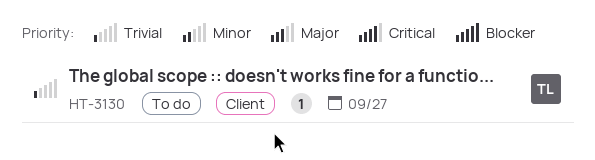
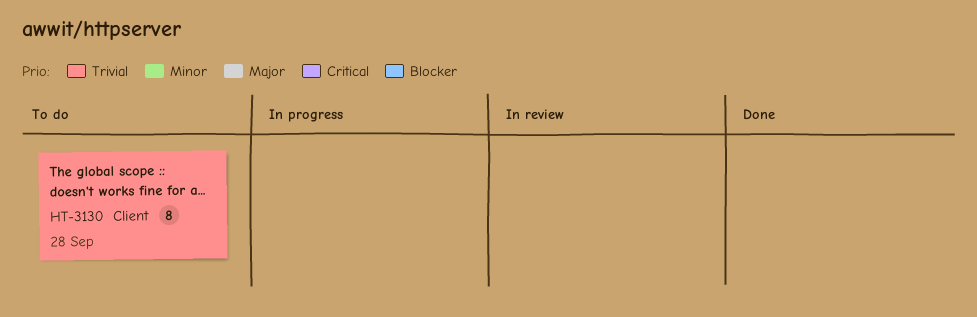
HT-3130, estimate: 1 -> 8
HT-3130, due: Sep 27 -> Sep 28

